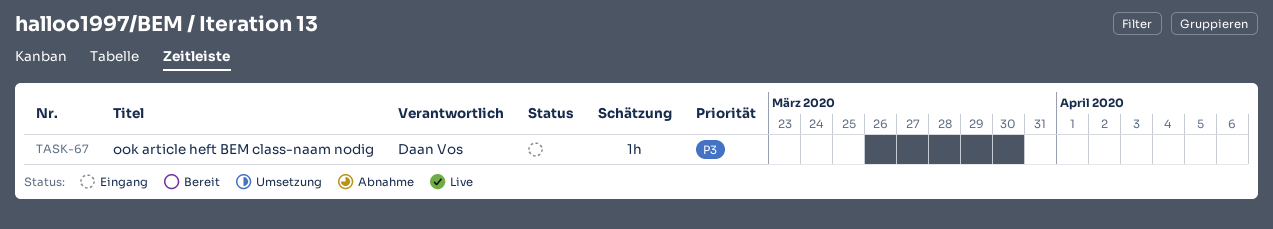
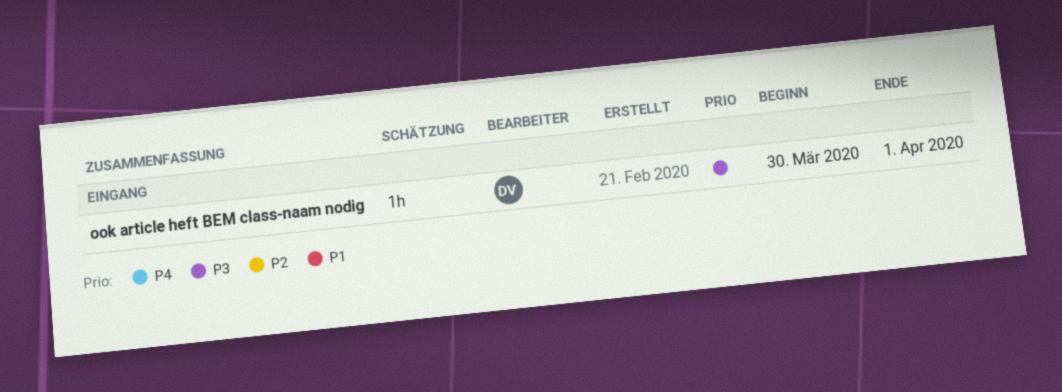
ook article heft BEM class-naam nodig, start: Mar 26 -> Mar 30
ook article heft BEM class-naam nodig, due: Mar 30 -> Apr 1

